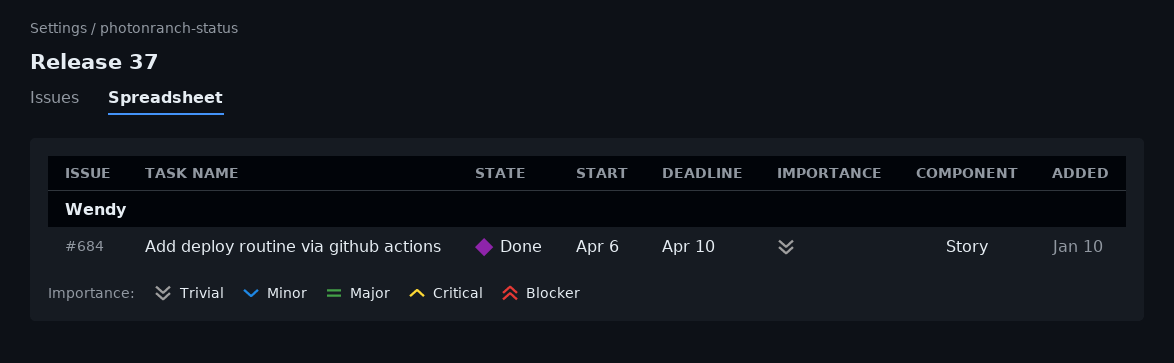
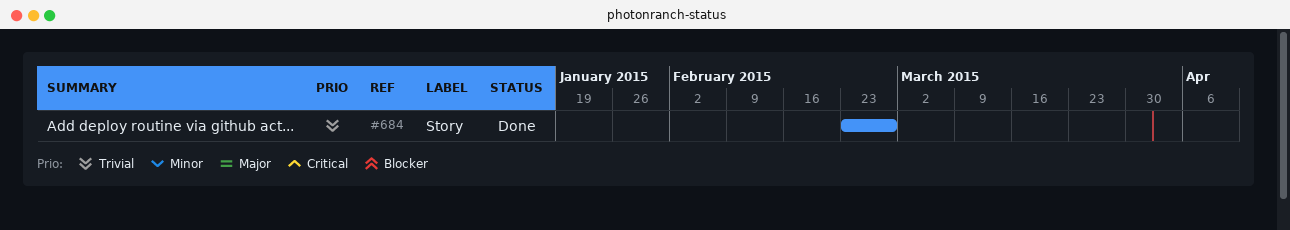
#684, start: Apr 6 -> Feb 23
#684, due: Apr 10 -> Feb 27

